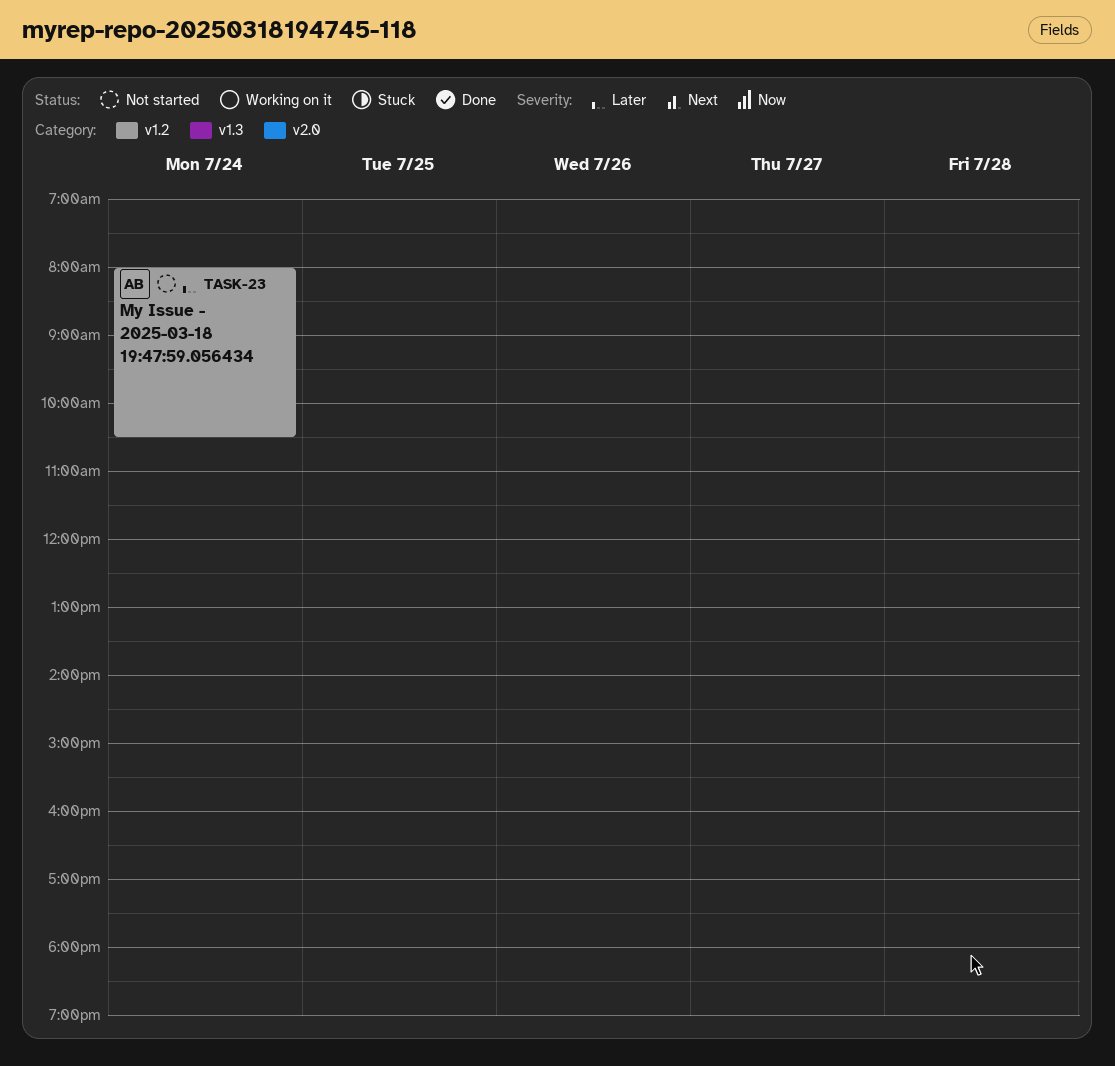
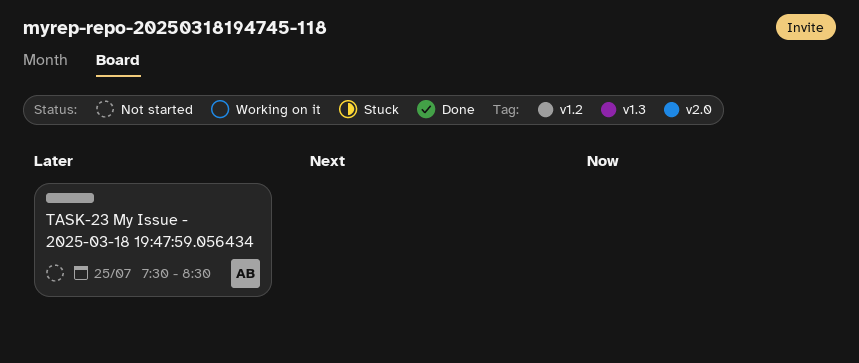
TASK-23, day: Jul 24 -> Jul 25
TASK-23, begins: 08:00 -> 07:30
TASK-23, ends: 10:30 -> 08:30

